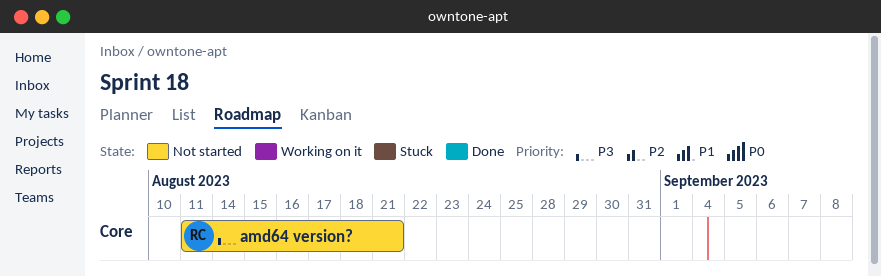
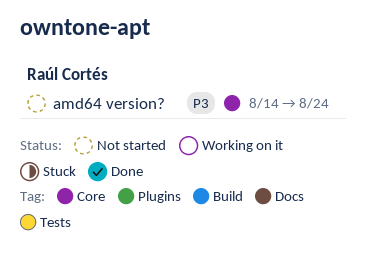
amd64 version?, start: Aug 11 -> Aug 14
amd64 version?, due: Aug 21 -> Aug 24

